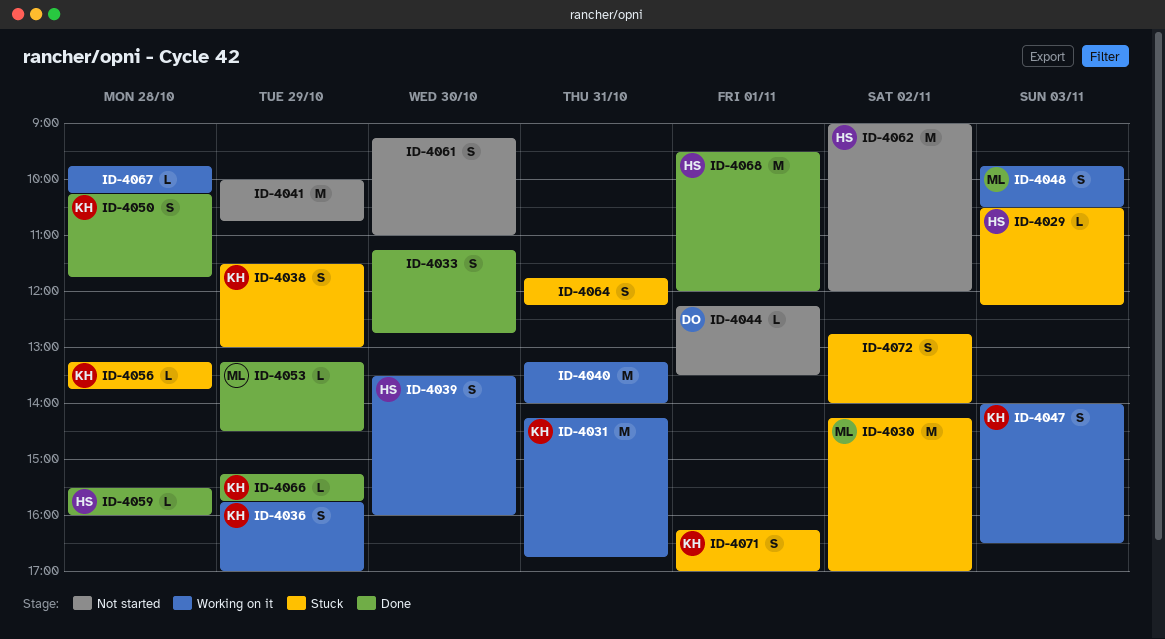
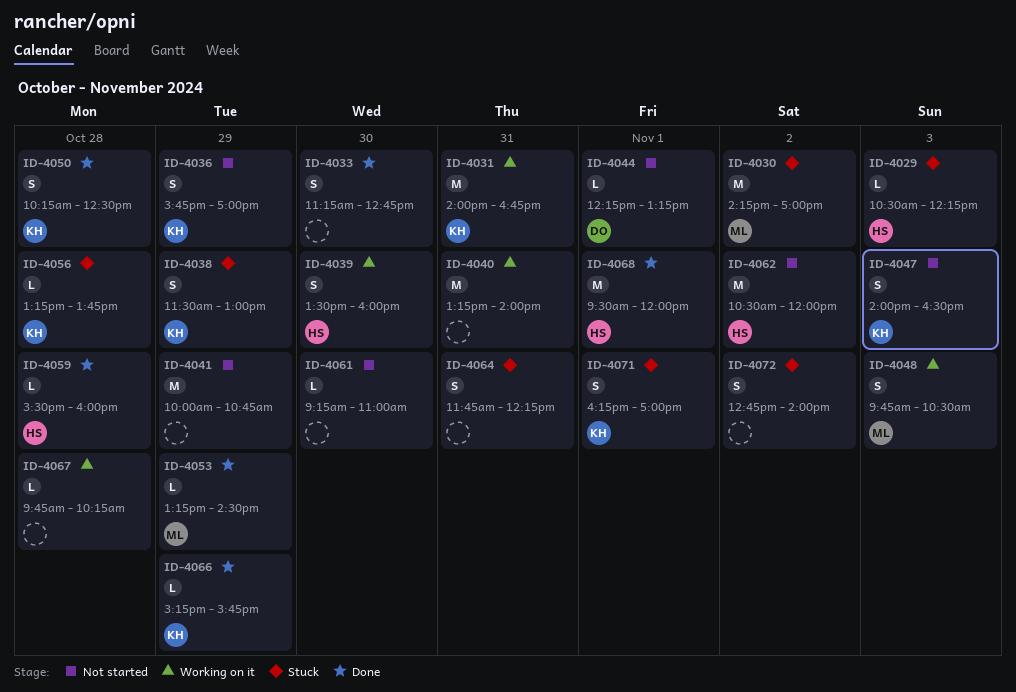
ID-4031, begins: 14:15 -> 14:00
ID-4036, status: Working on it -> Not started
ID-4044, ends: 13:30 -> 13:15
ID-4047, status: Working on it -> Not started
ID-4050, ends: 11:45 -> 12:30
ID-4061, estimate: S -> L
ID-4062, begins: 09:00 -> 10:30

